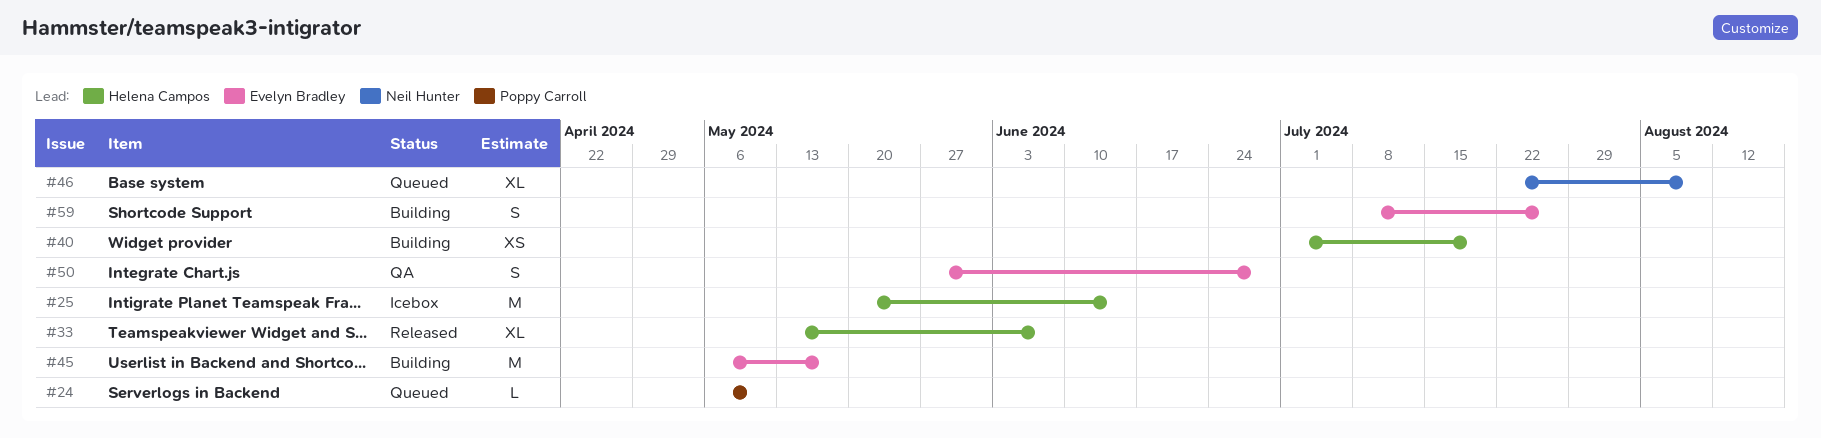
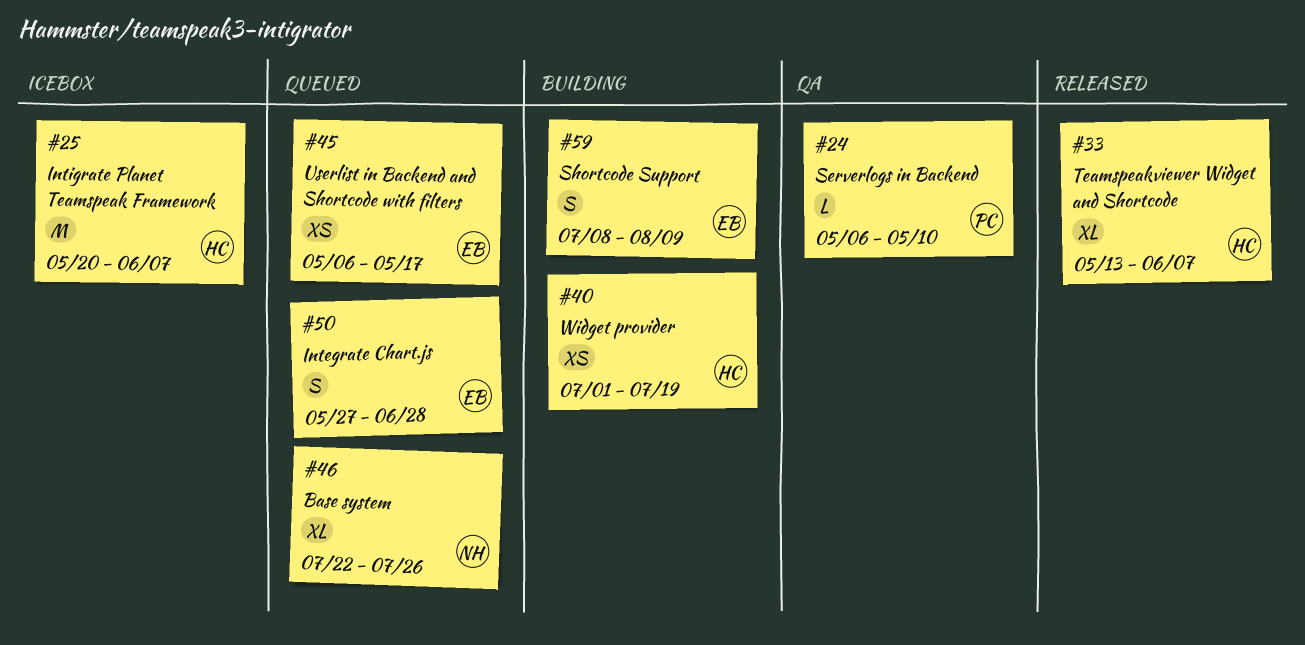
#24, status: Queued -> QA
#25, due: Jun 14 -> Jun 7
#45, status: Building -> Queued
#45, estimate: M -> XS
#46, due: Aug 9 -> Jul 26
#50, status: QA -> Queued
#59, due: Jul 26 -> Aug 9

